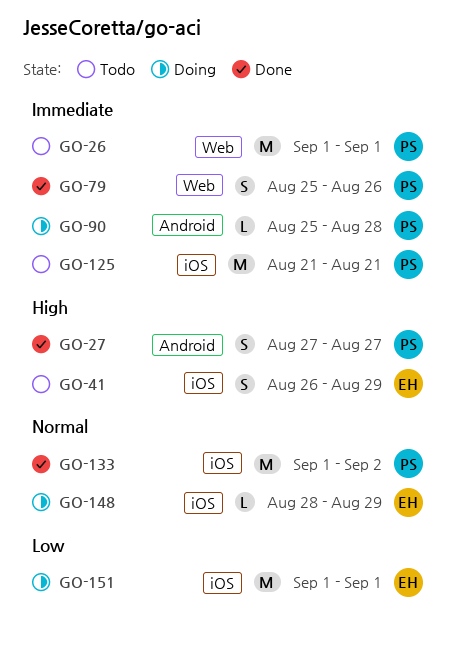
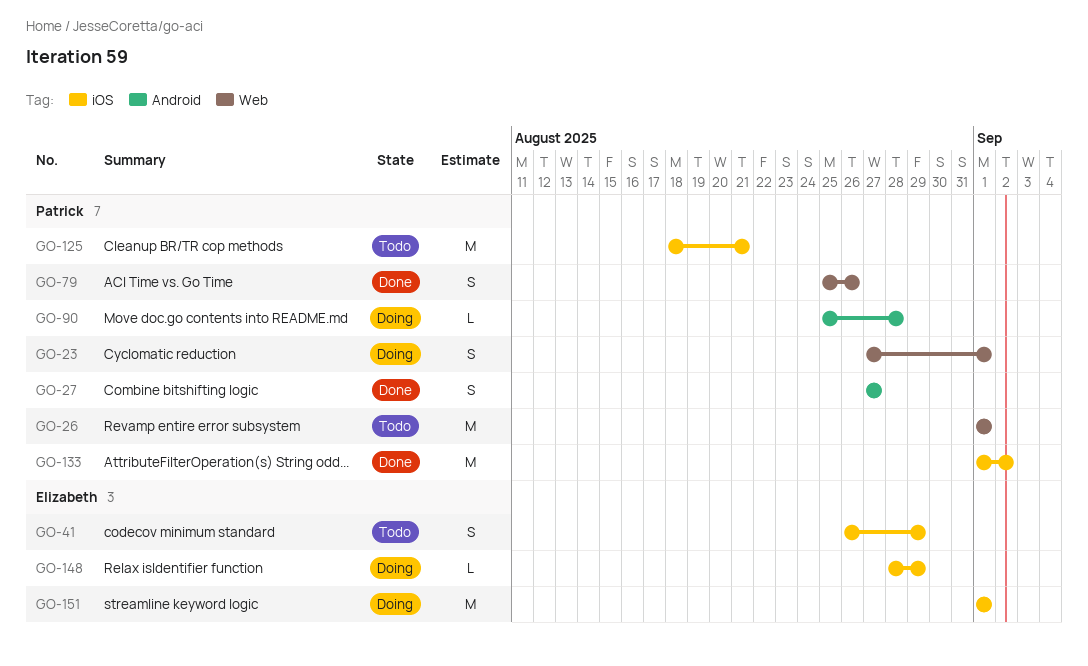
GO-23: none -> present
GO-125, start: Aug 21 -> Aug 18

